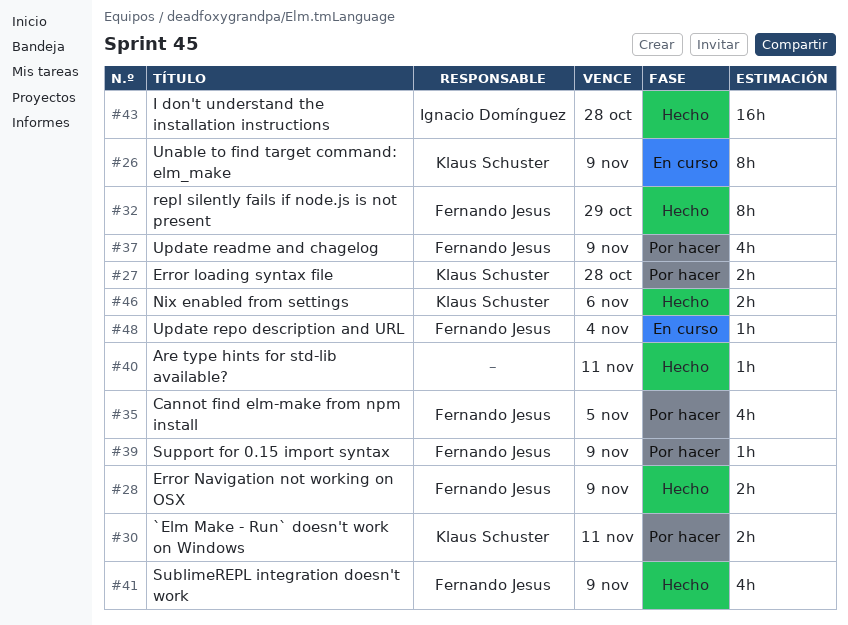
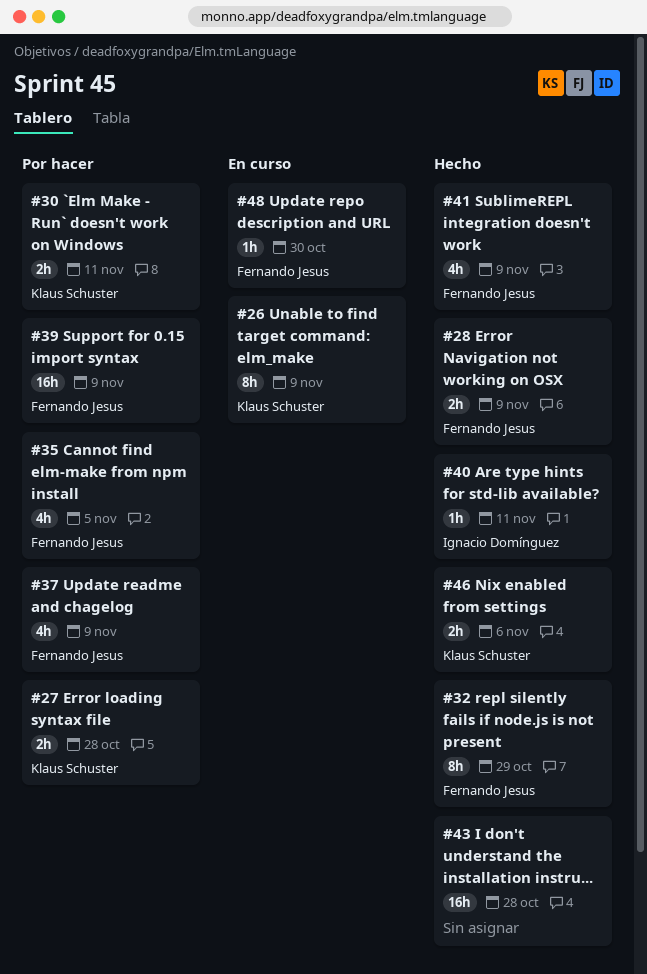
#39, estimate: 1h -> 16h
#40, owner: none -> Ignacio Domínguez
#43, owner: Ignacio Domínguez -> none
#48, due: Nov 4 -> Oct 30

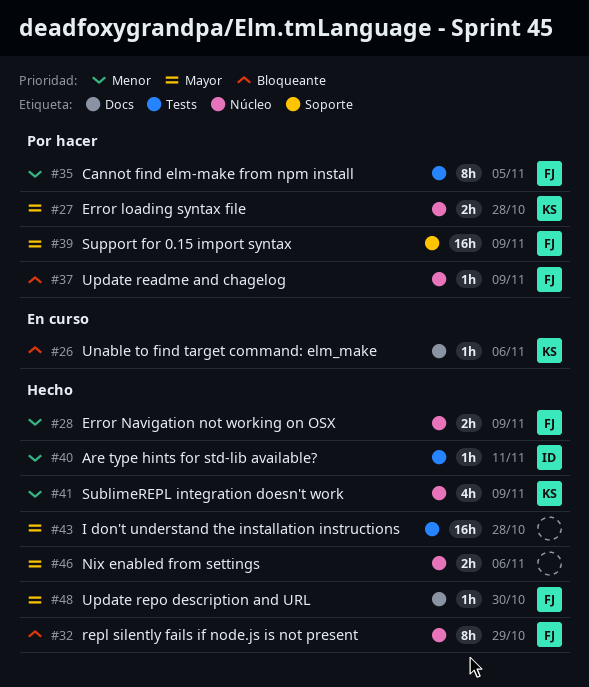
#26, estimate: 8h -> 1h
#26, due: Nov 9 -> Nov 6
#30: present -> none
#35, estimate: 4h -> 8h
#37, estimate: 4h -> 1h
#41, owner: Fernando Jesus -> Klaus Schuster
#46, owner: Klaus Schuster -> none
#48, status: En curso -> Hecho

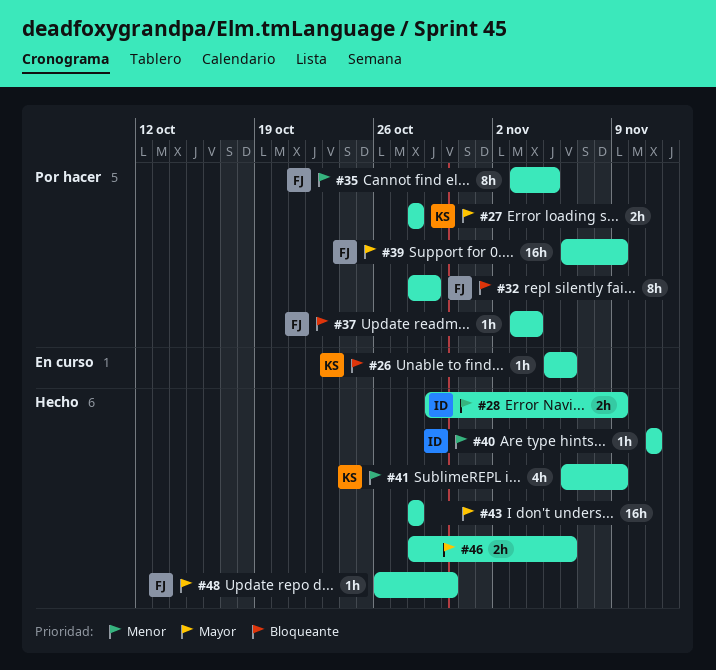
#28, owner: FJ -> ID
#32, status: Hecho -> Por hacer
#37, due: Nov 9 -> Nov 4

